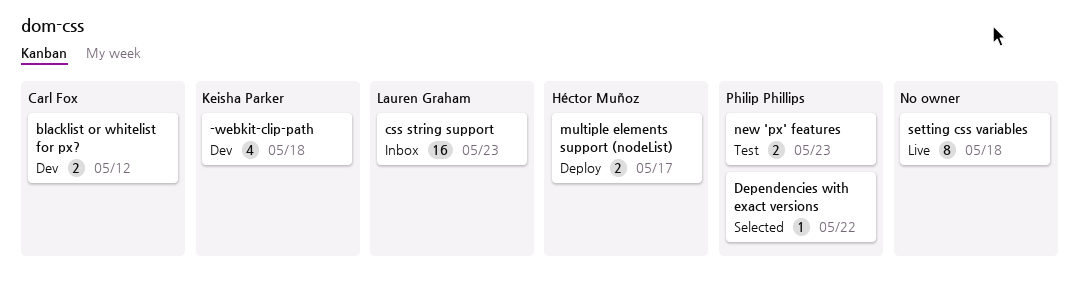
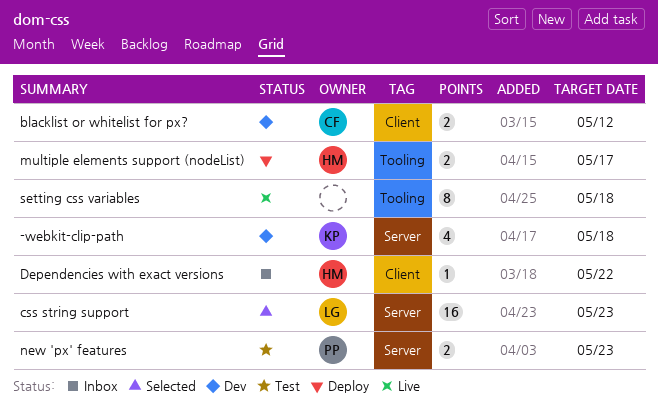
css string support, status: Inbox -> Selected
Dependencies with exact versions, status: Selected -> Inbox
Dependencies with exact versions, owner: Philip Phillips -> Héctor Muñoz

